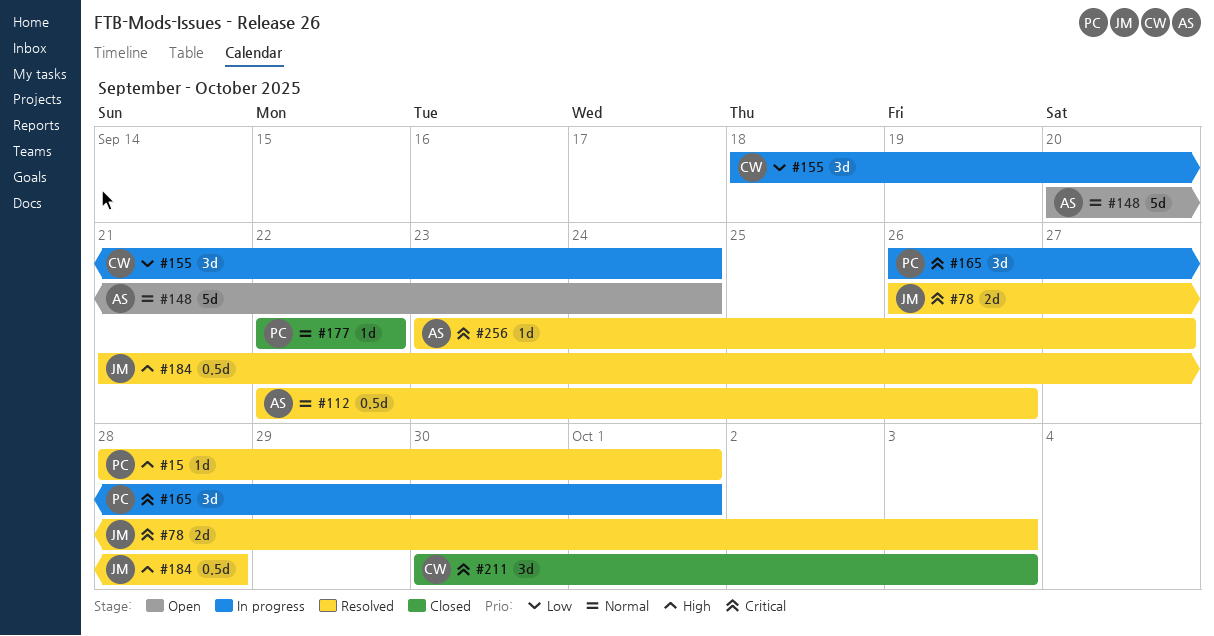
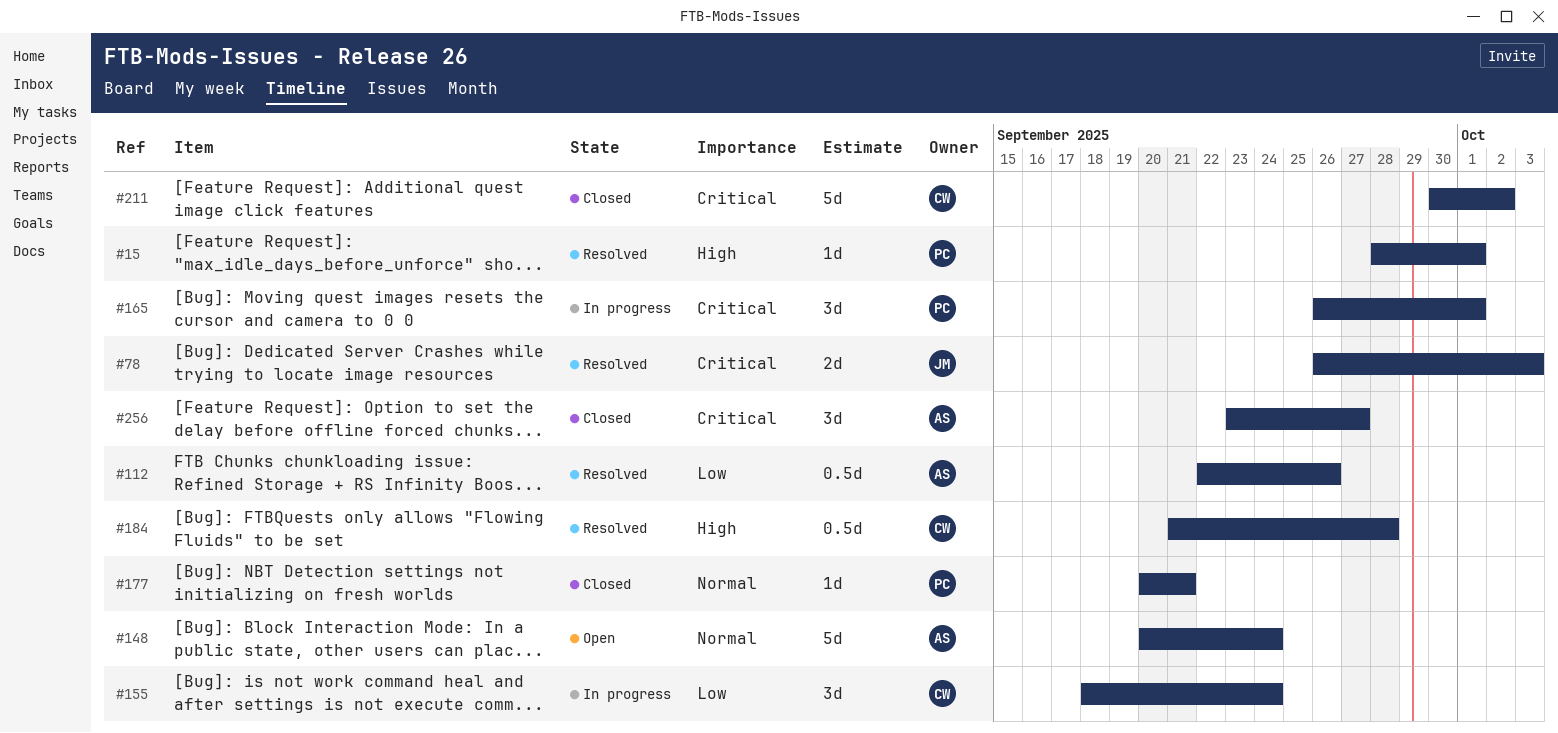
#112, priority: Normal -> Low
#177, start: Sep 22 -> Sep 20
#177, due: Sep 22 -> Sep 21
#184, owner: JM -> CW
#211, estimate: 3d -> 5d
#211, due: Oct 3 -> Oct 2
#256, status: Resolved -> Closed
#256, estimate: 1d -> 3d

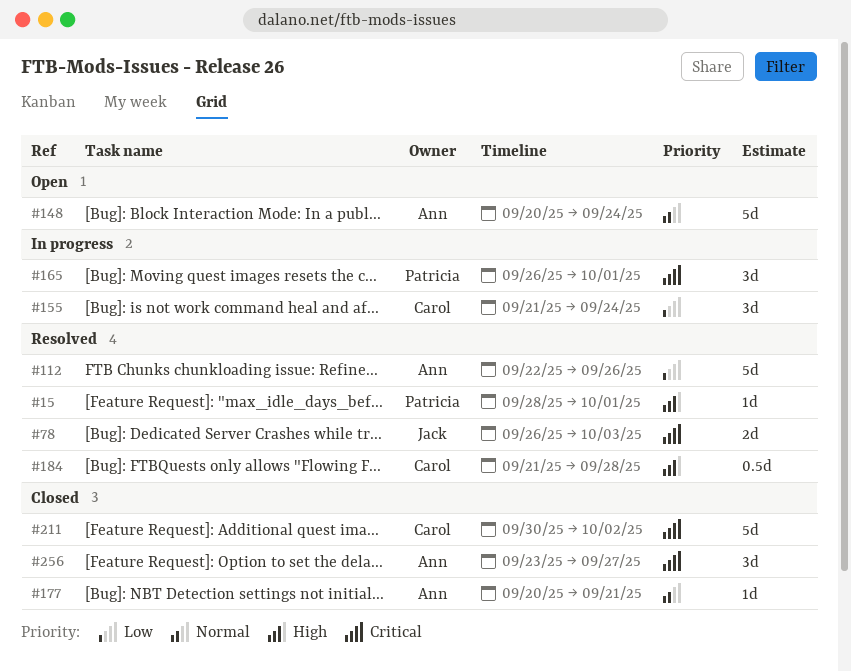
#112, estimate: 0.5d -> 5d
#155, start: Sep 18 -> Sep 21
#177, owner: Patricia -> Ann

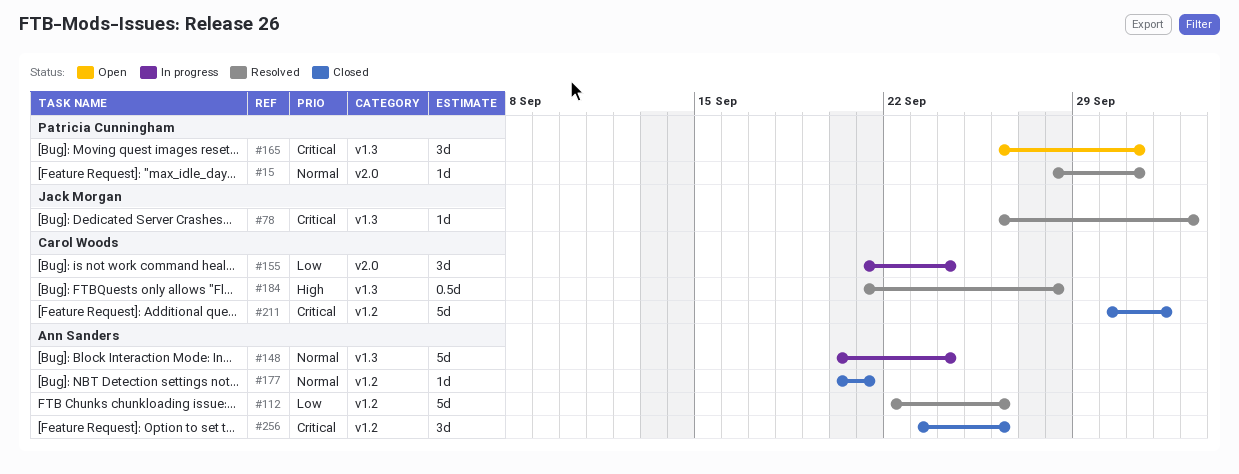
#15, priority: High -> Normal
#78, estimate: 2d -> 1d
#148, status: Open -> In progress
#165, status: In progress -> Open
#256, due: Sep 27 -> Sep 26

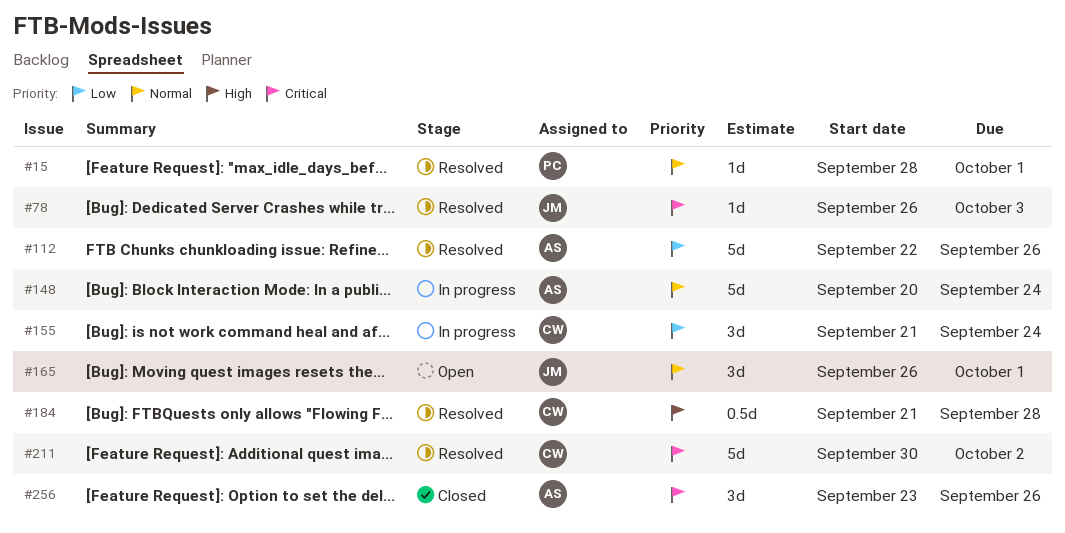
#165, owner: Patricia Cunningham -> Jack Morgan
#165, priority: Critical -> Normal
#177: present -> none
#211, status: Closed -> Resolved

